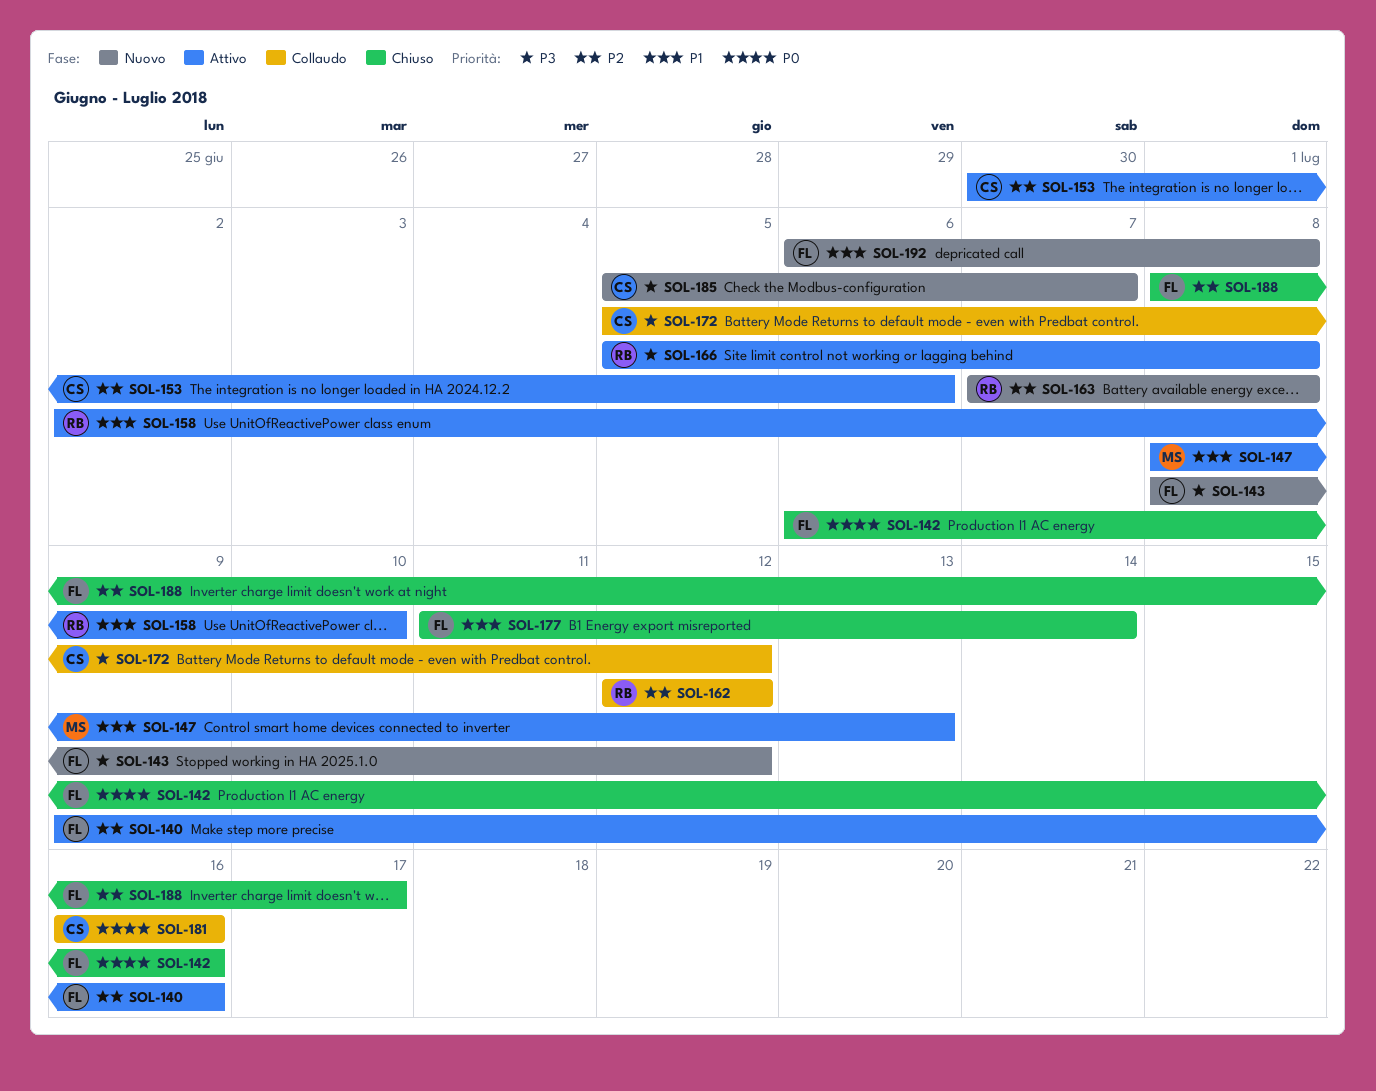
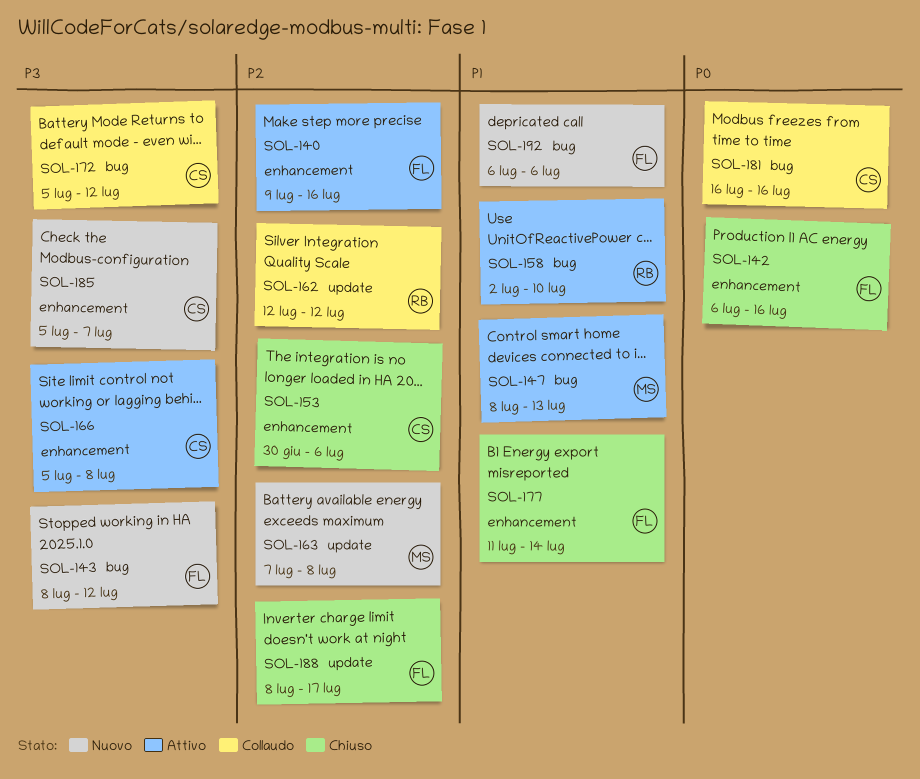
SOL-153, status: Attivo -> Chiuso
SOL-163, owner: RB -> MS
SOL-166, owner: RB -> CS
SOL-192, due: Jul 8 -> Jul 6

